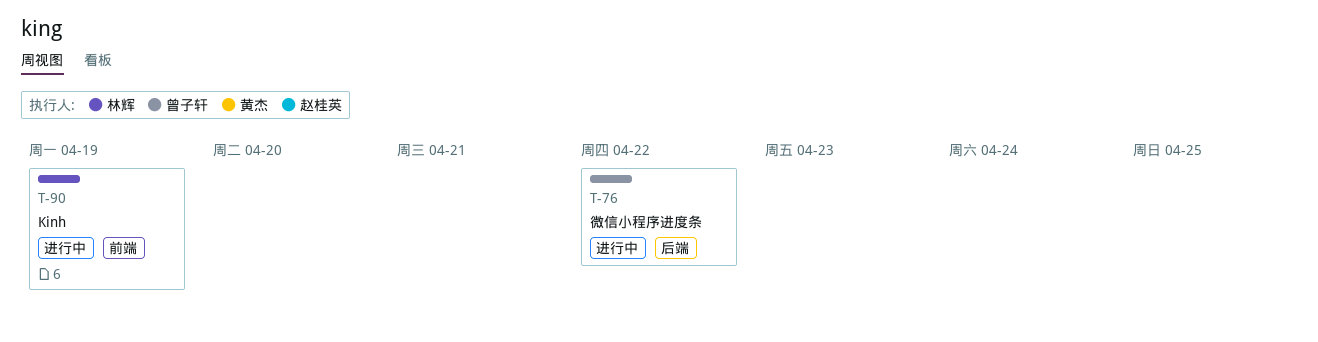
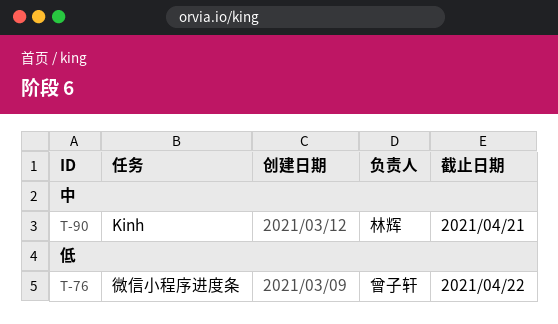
T-90, due: Apr 19 -> Apr 21

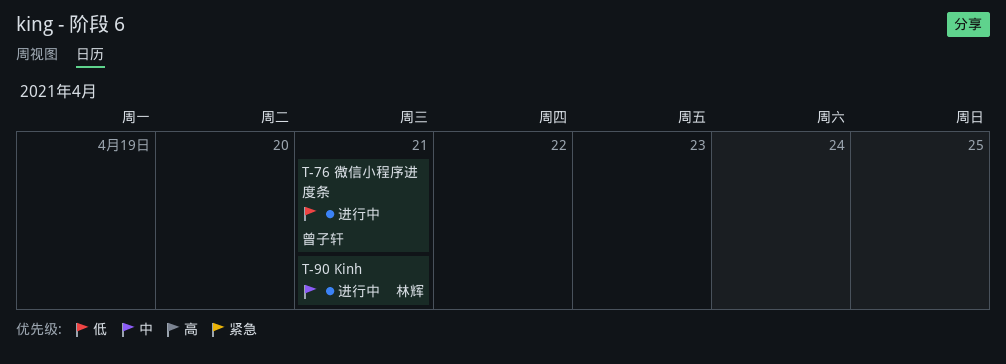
T-76, due: Apr 22 -> Apr 21

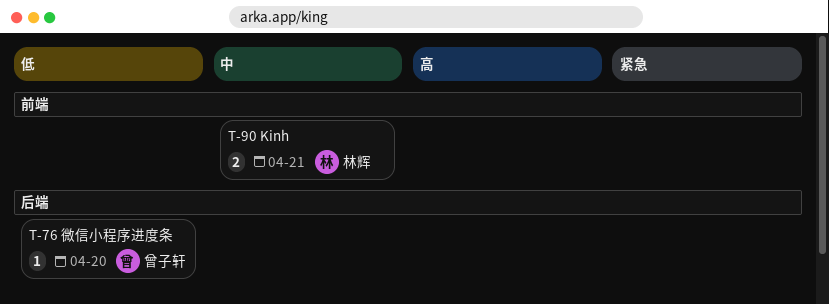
T-76, due: Apr 21 -> Apr 20

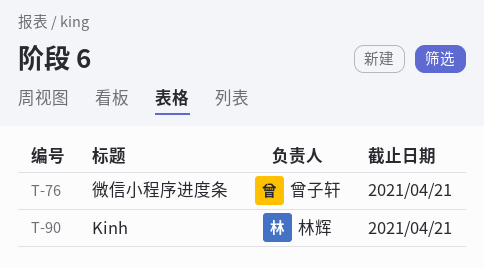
T-76, due: Apr 20 -> Apr 21

